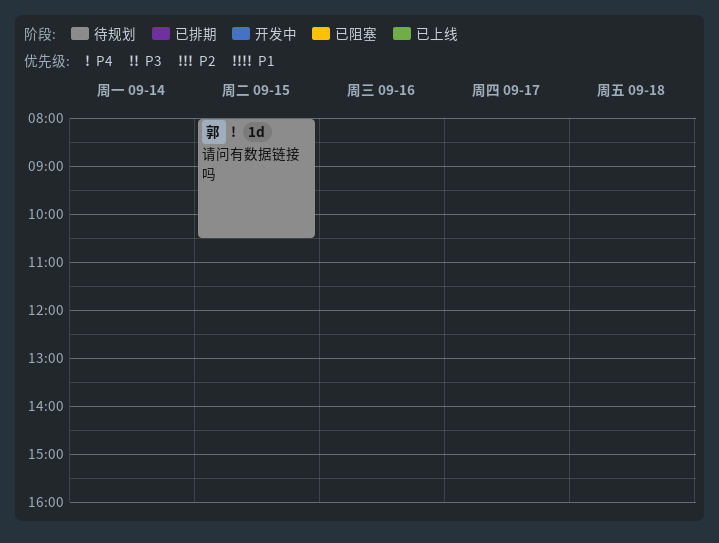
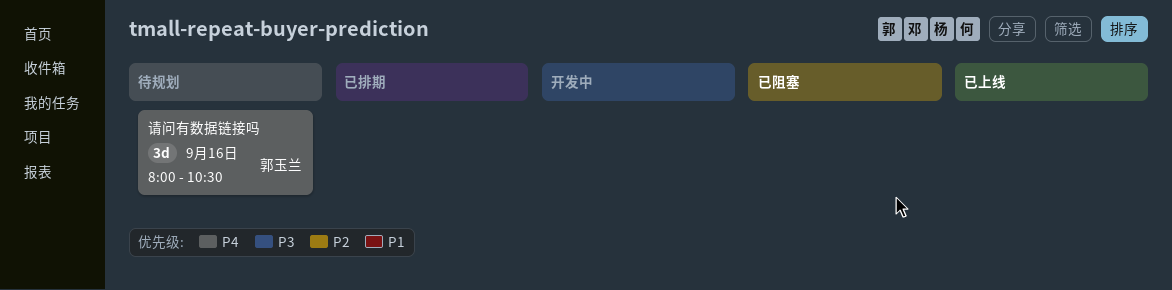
请问有数据链接吗, estimate: 1d -> 3d
请问有数据链接吗, day: Sep 15 -> Sep 16

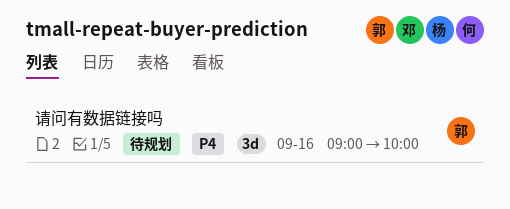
请问有数据链接吗, begins: 08:00 -> 09:00
请问有数据链接吗, ends: 10:30 -> 10:00

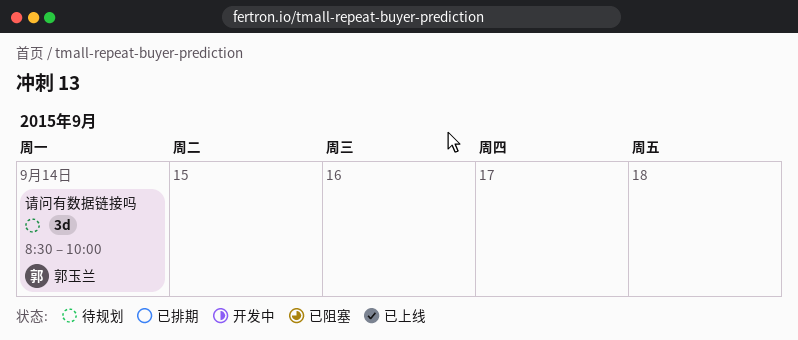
请问有数据链接吗, day: Sep 16 -> Sep 14
请问有数据链接吗, begins: 09:00 -> 08:30

